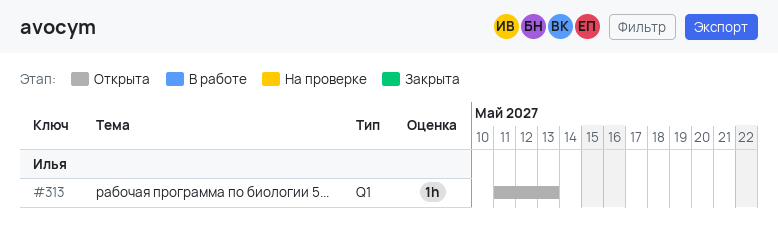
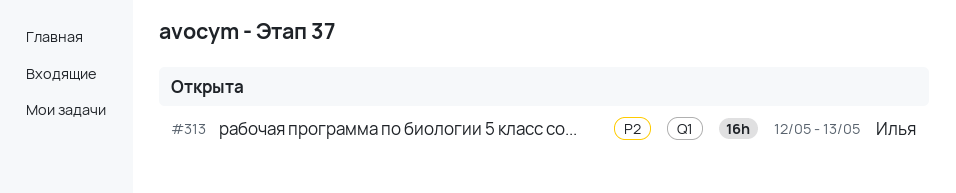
#313, estimate: 1h -> 16h
#313, start: May 11 -> May 12

